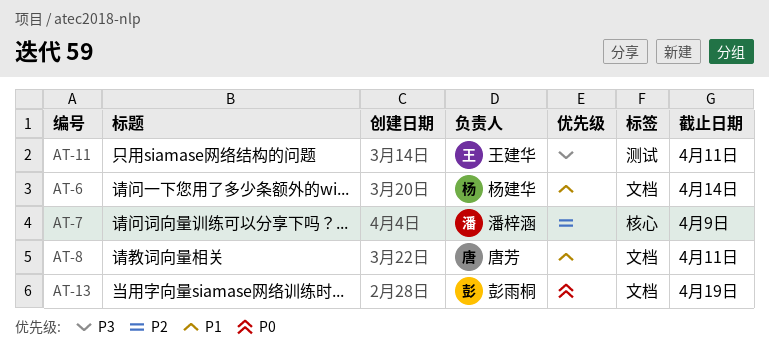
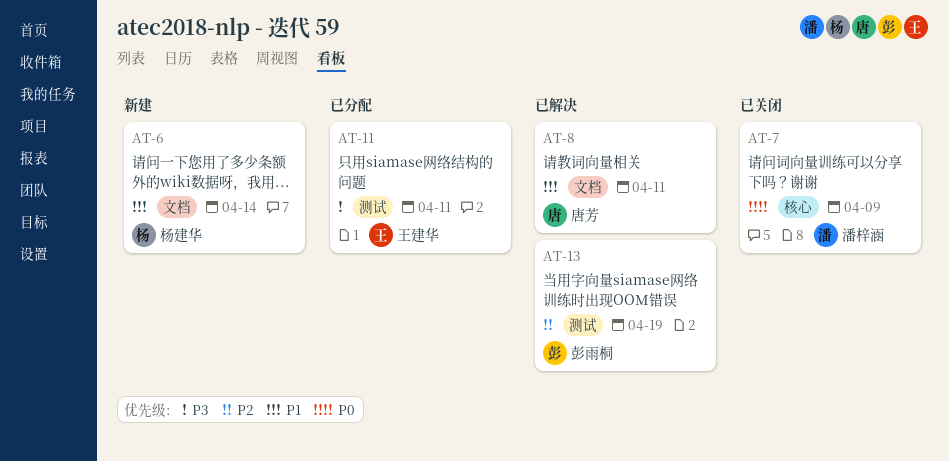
AT-7, priority: P2 -> P0
AT-13, priority: P0 -> P2
AT-13, label: 文档 -> 测试

